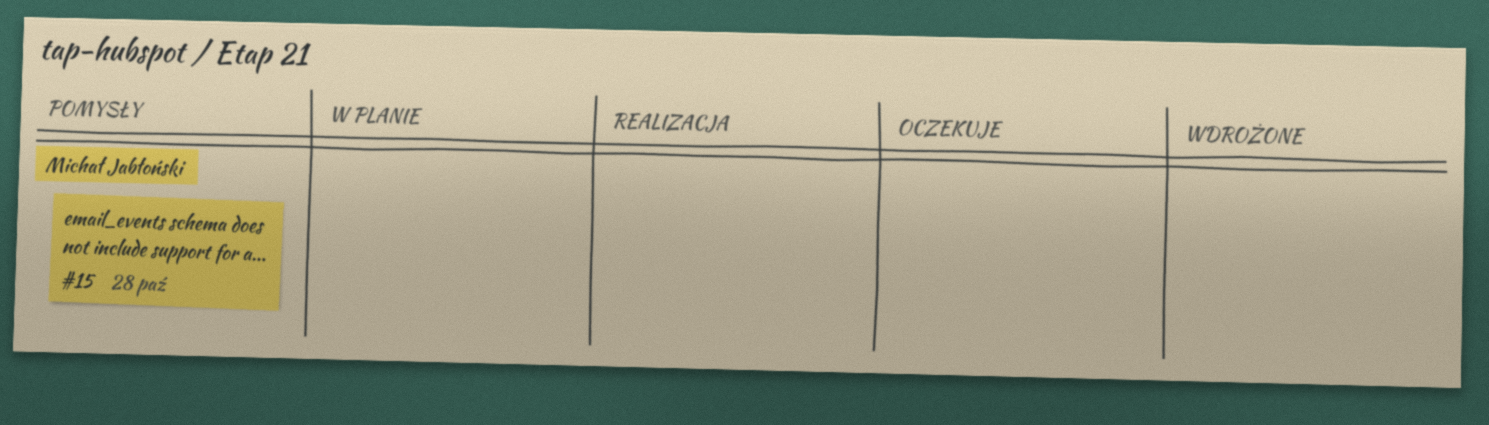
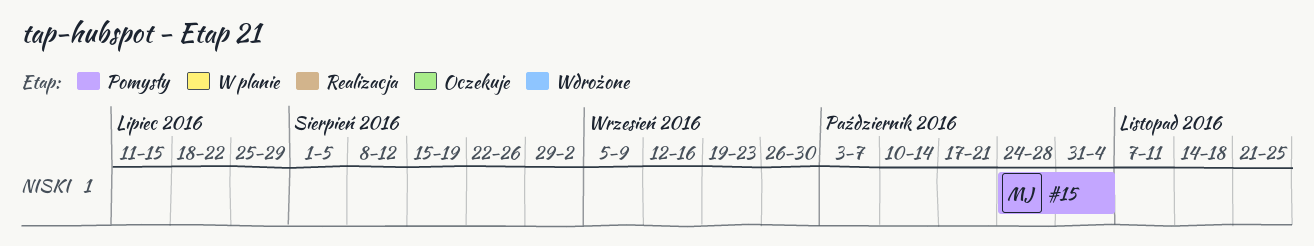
#15, due: Oct 28 -> Nov 4

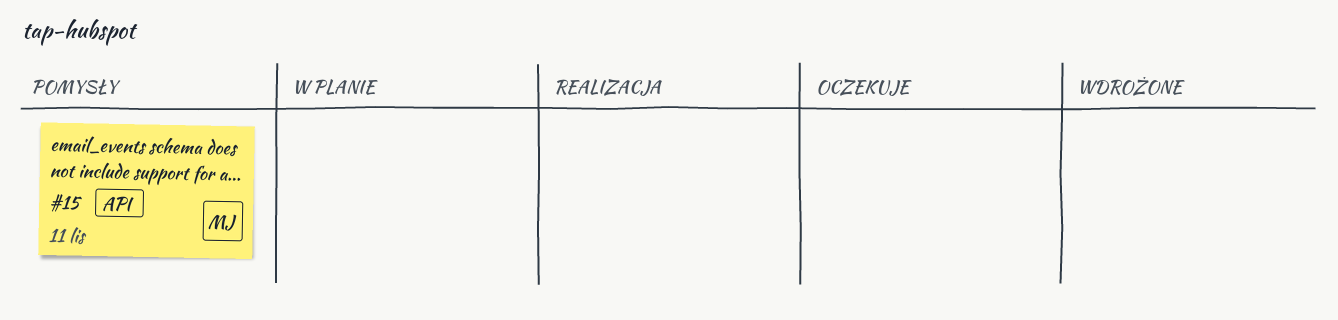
#15, due: Nov 4 -> Nov 11

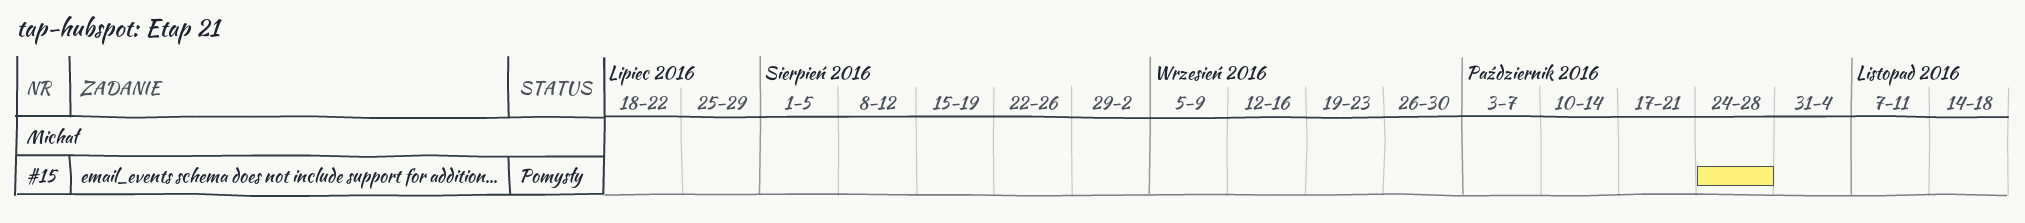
#15, due: Nov 11 -> Oct 28

